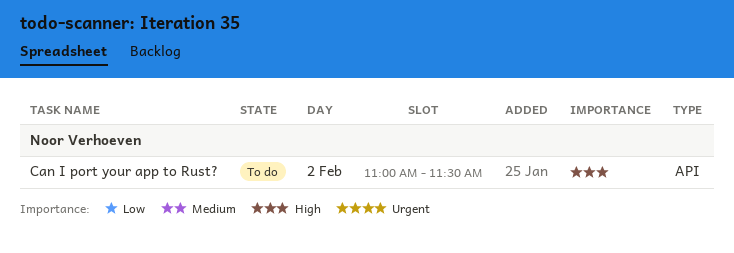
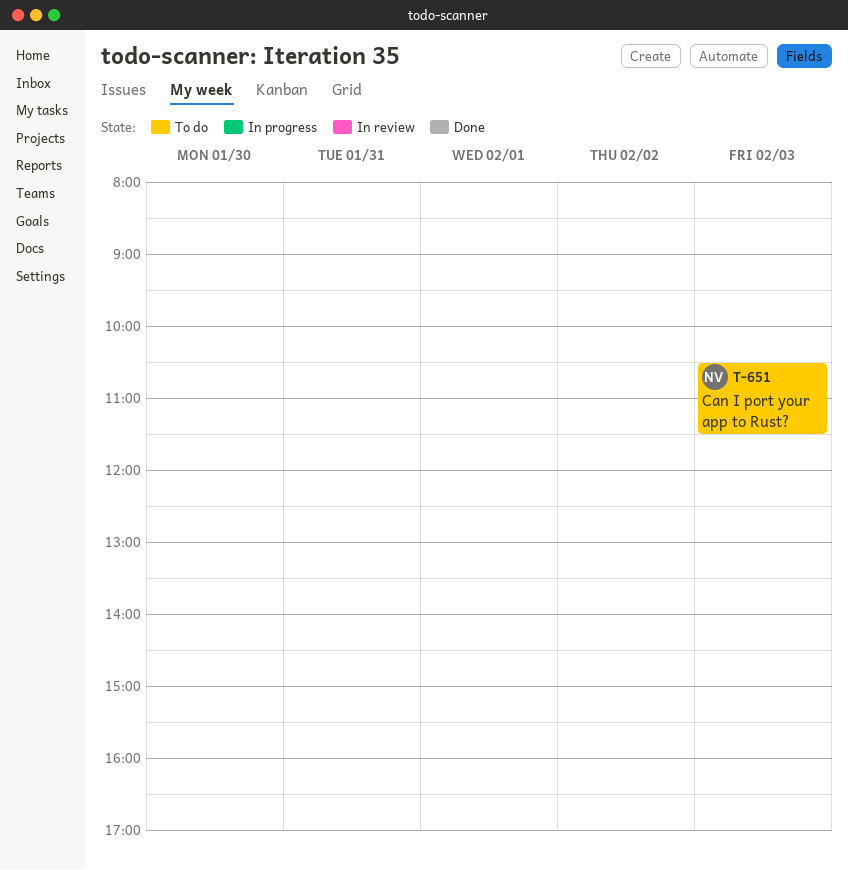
Can I port your app to Rust?, day: Feb 2 -> Feb 3
Can I port your app to Rust?, begins: 11:00 -> 10:30

